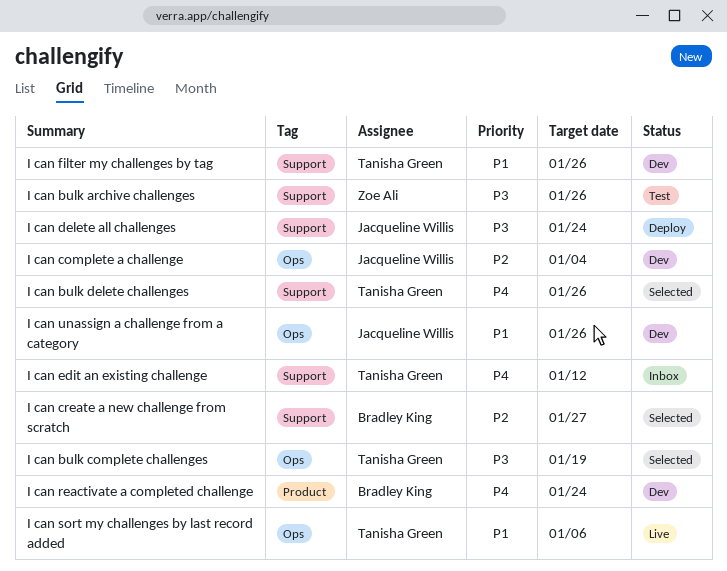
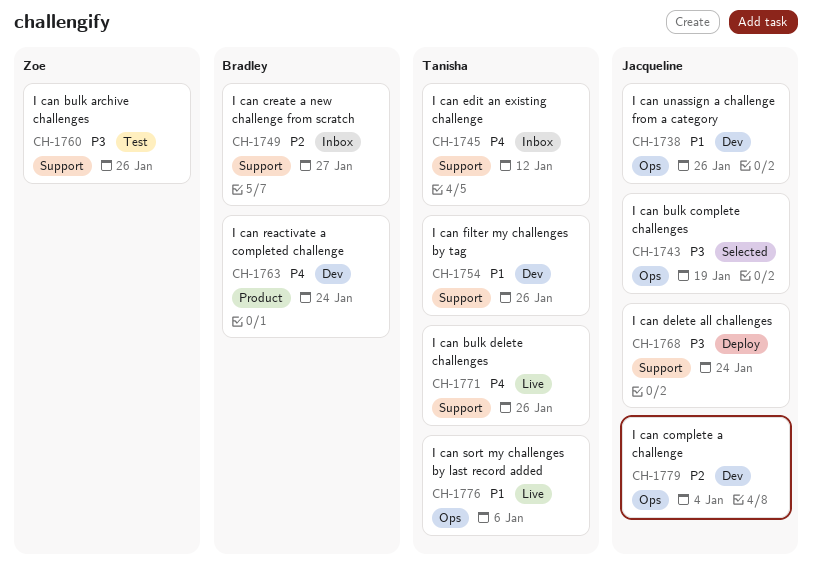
I can bulk complete challenges, owner: Tanisha Green -> Jacqueline Willis
I can bulk delete challenges, status: Selected -> Live
I can create a new challenge from scratch, status: Selected -> Inbox

